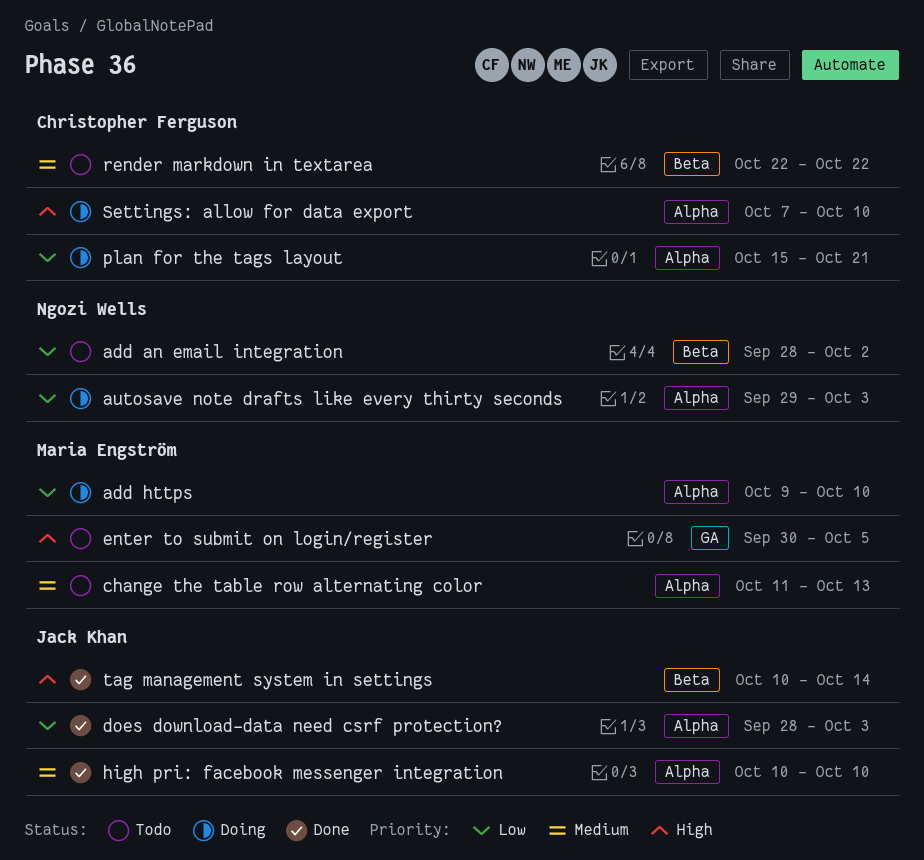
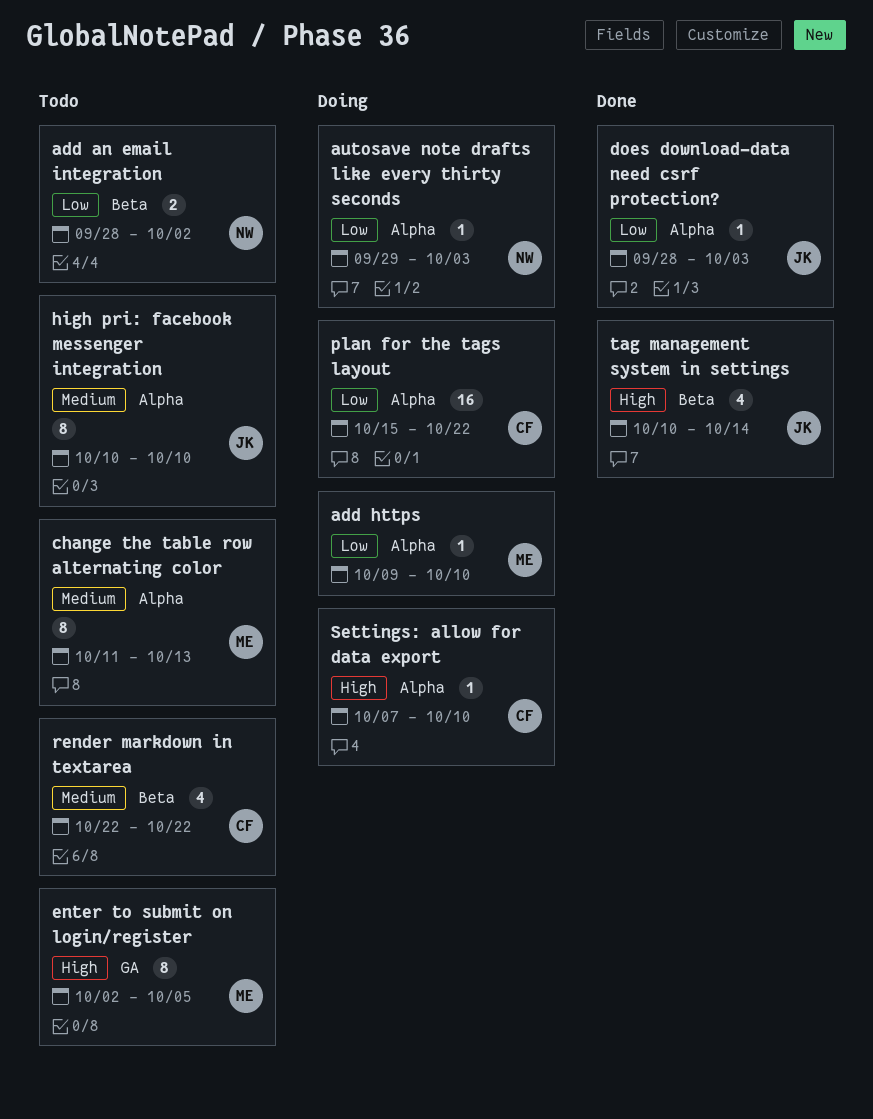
enter to submit on login/register, start: Sep 30 -> Oct 2
high pri: facebook messenger integration, status: Done -> Todo
plan for the tags layout, due: Oct 21 -> Oct 22

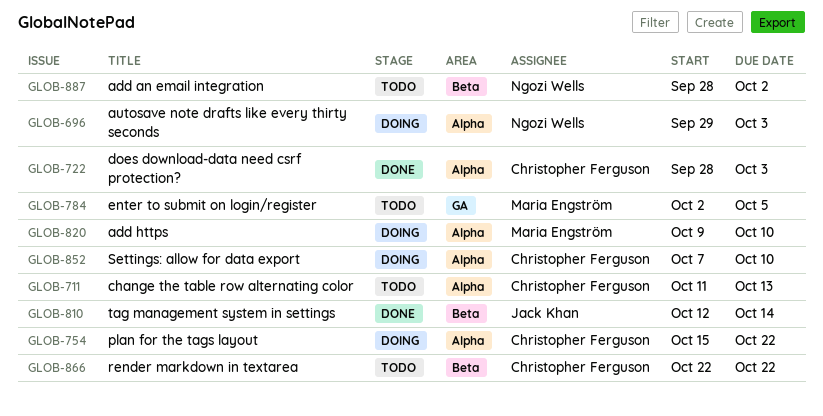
change the table row alternating color, owner: Maria Engström -> Christopher Ferguson
does download-data need csrf protection?, owner: Jack Khan -> Christopher Ferguson
high pri: facebook messenger integration: present -> none
tag management system in settings, start: Oct 10 -> Oct 12

